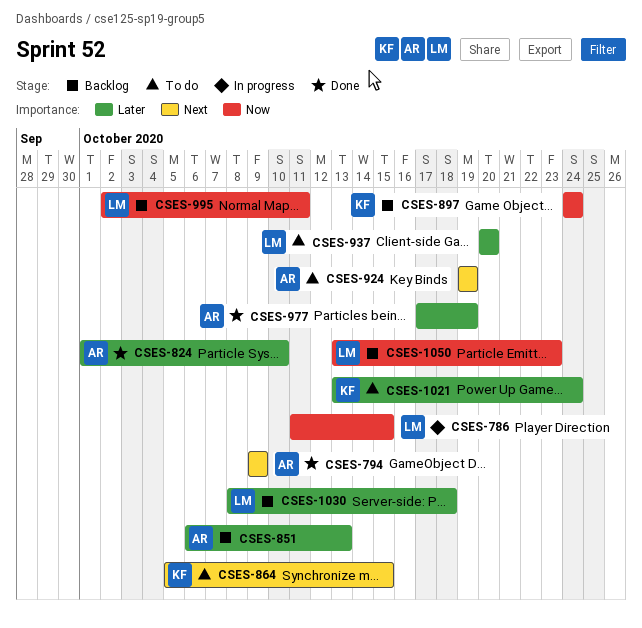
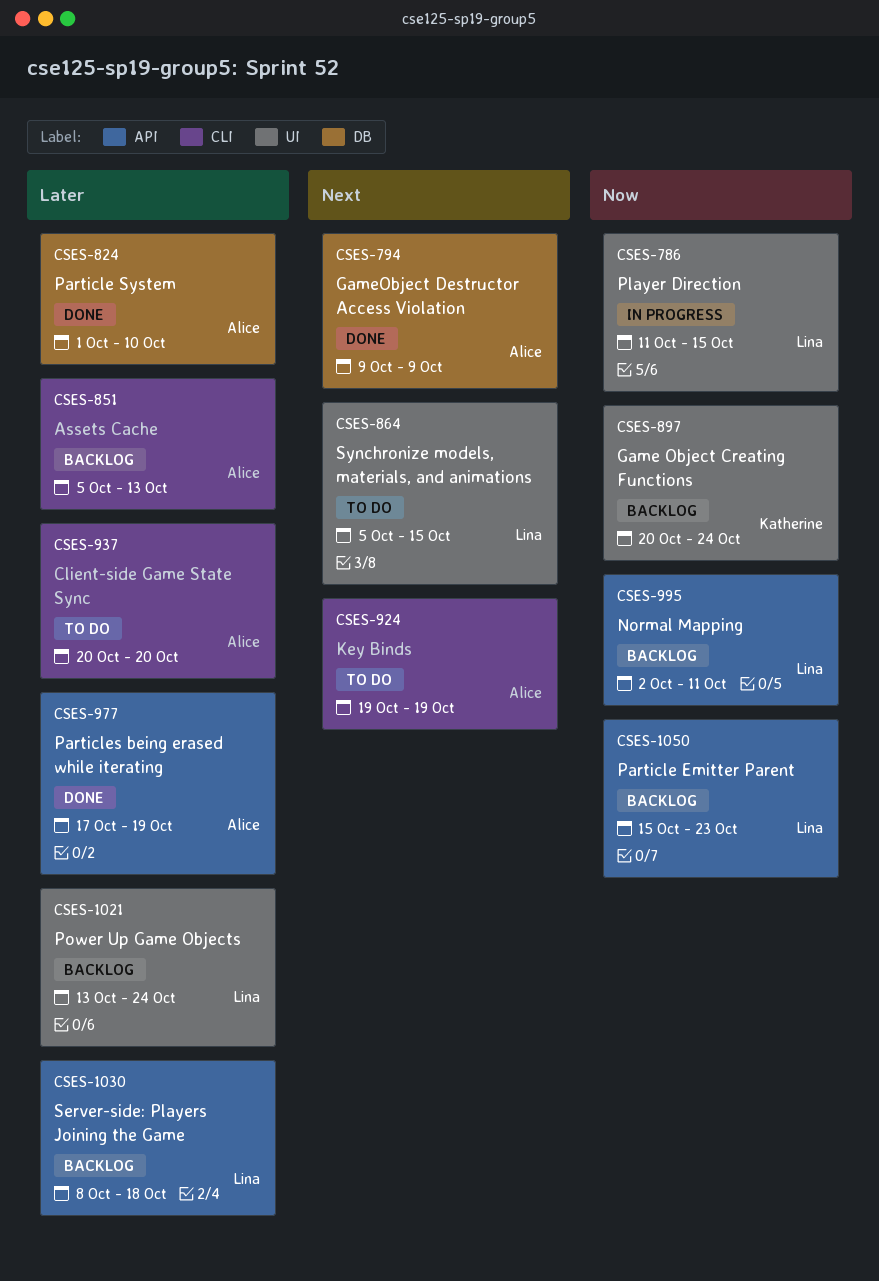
CSES-851, start: Oct 6 -> Oct 5
CSES-864, owner: Katherine -> Lina
CSES-897, start: Oct 24 -> Oct 20
CSES-937, owner: Lina -> Alice
CSES-1021, status: To do -> Backlog
CSES-1021, owner: Katherine -> Lina
CSES-1050, start: Oct 13 -> Oct 15

